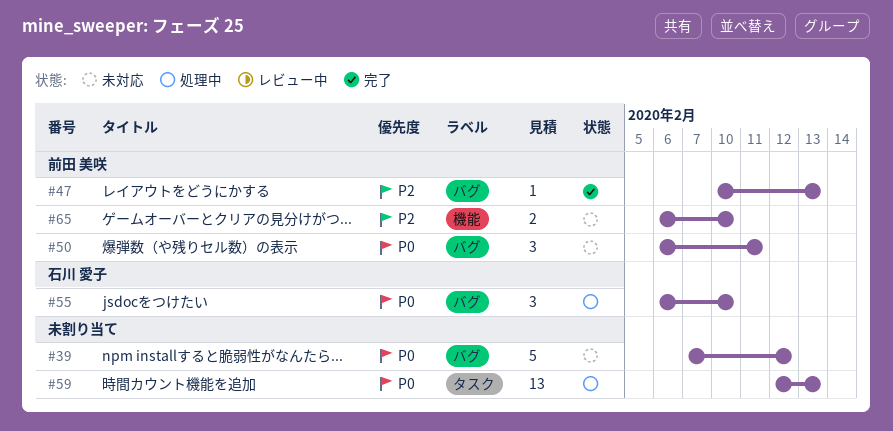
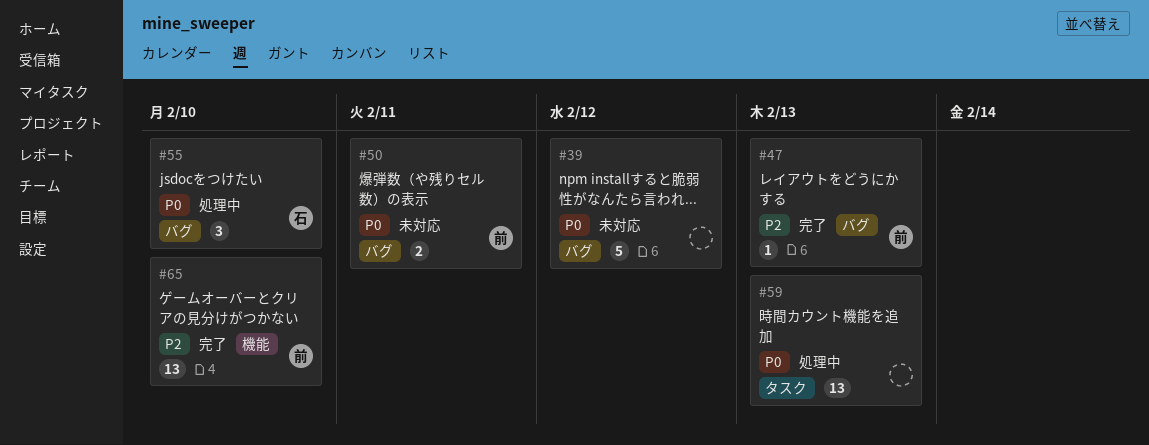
#50, estimate: 3 -> 2
#65, status: 未対応 -> 完了
#65, estimate: 2 -> 13

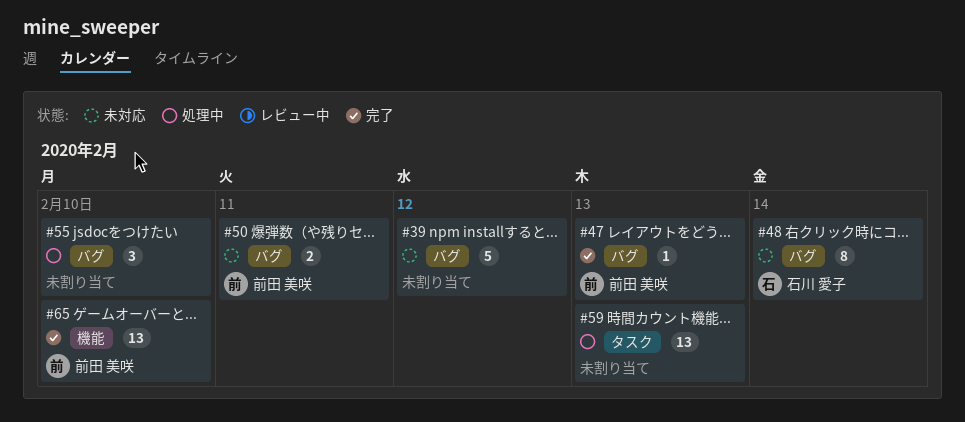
#48: none -> present
#55, owner: 石川 愛子 -> none

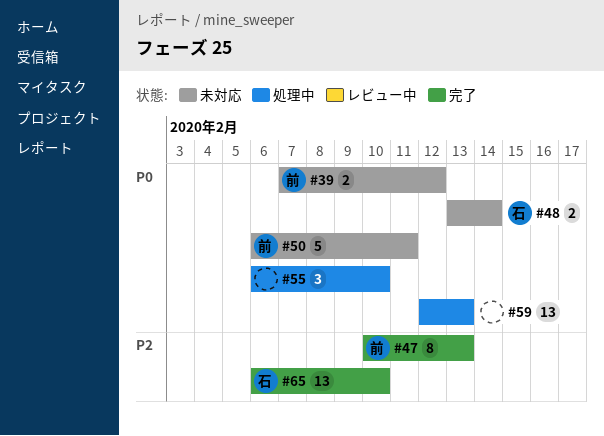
#39, owner: none -> 前田 美咲
#39, estimate: 5 -> 2
#47, estimate: 1 -> 8
#48, estimate: 8 -> 2
#50, estimate: 2 -> 5
#65, owner: 前田 美咲 -> 石川 愛子

